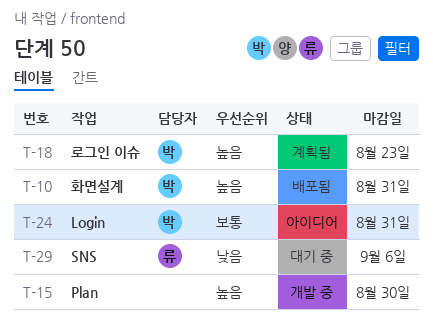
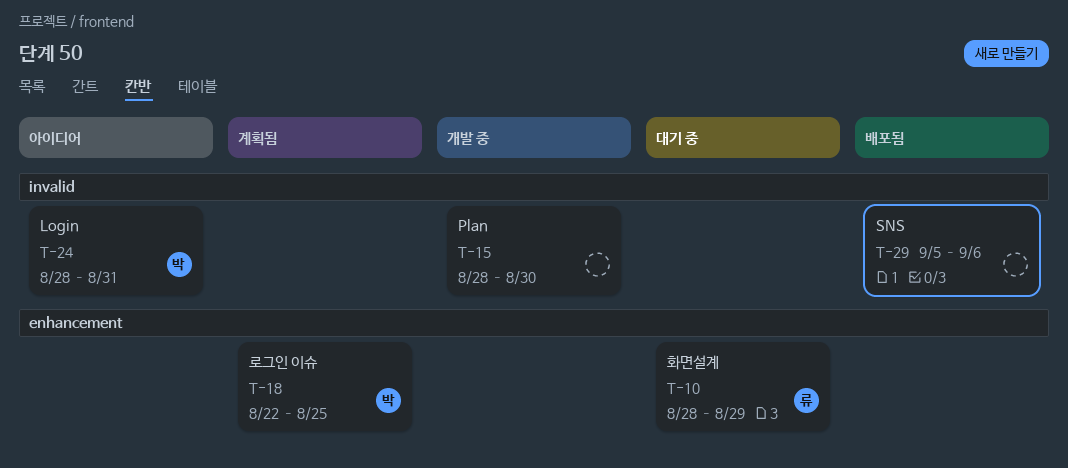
T-10, status: 배포됨 -> 대기 중
T-10, owner: 박 -> 류
T-10, due: Aug 31 -> Aug 29
T-18, due: Aug 23 -> Aug 25
T-29, status: 대기 중 -> 배포됨
T-29, owner: 류 -> none

